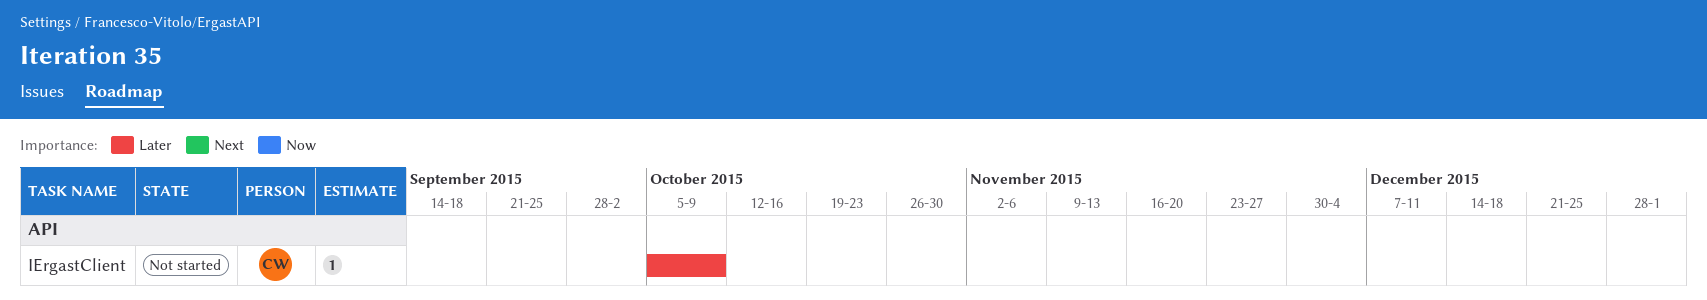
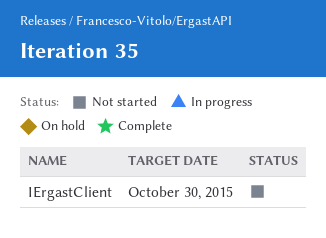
IErgastClient, due: Oct 9 -> Oct 30

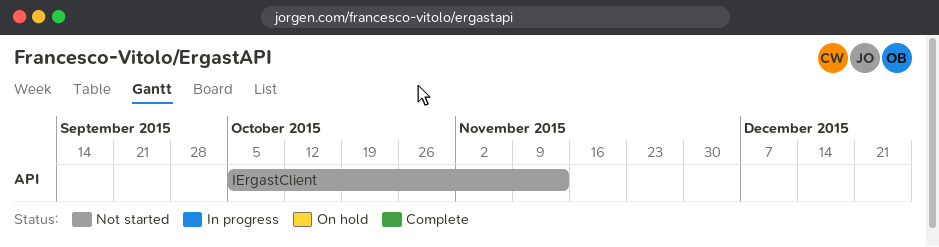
IErgastClient, due: Oct 30 -> Nov 13

